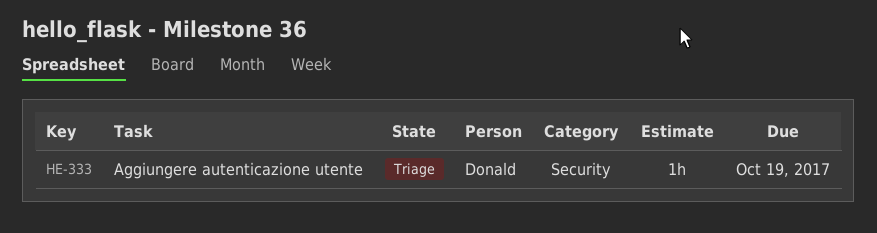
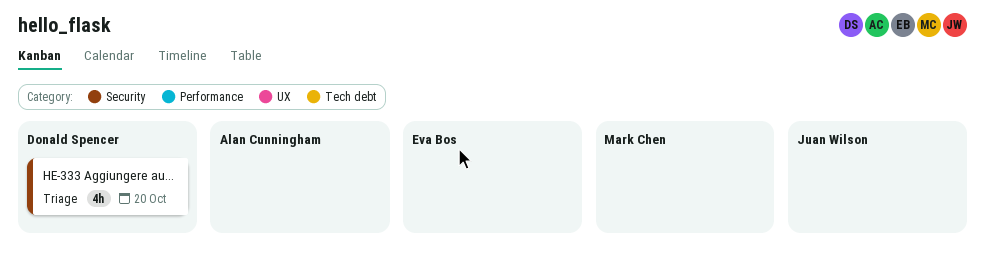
HE-333, estimate: 1h -> 4h
HE-333, due: Oct 19 -> Oct 20

